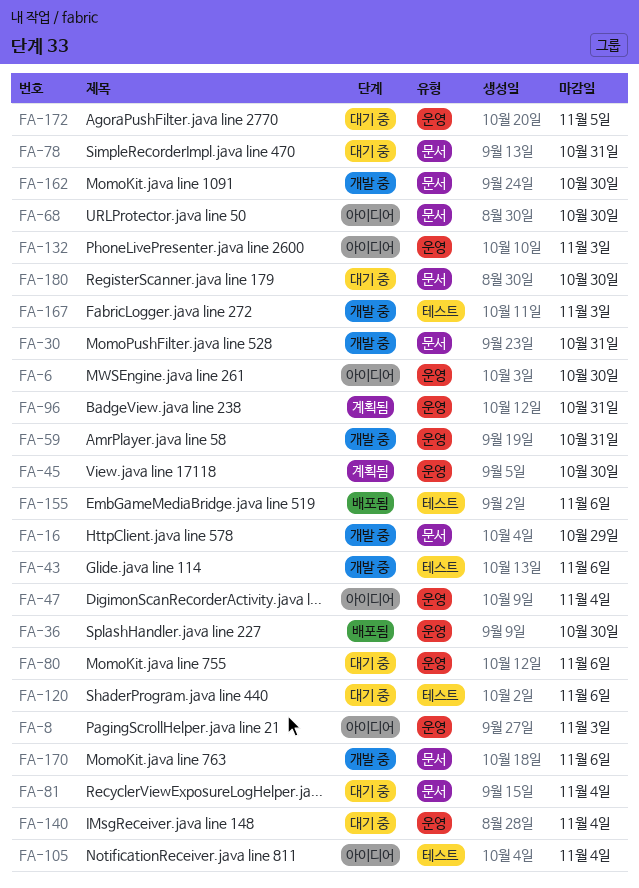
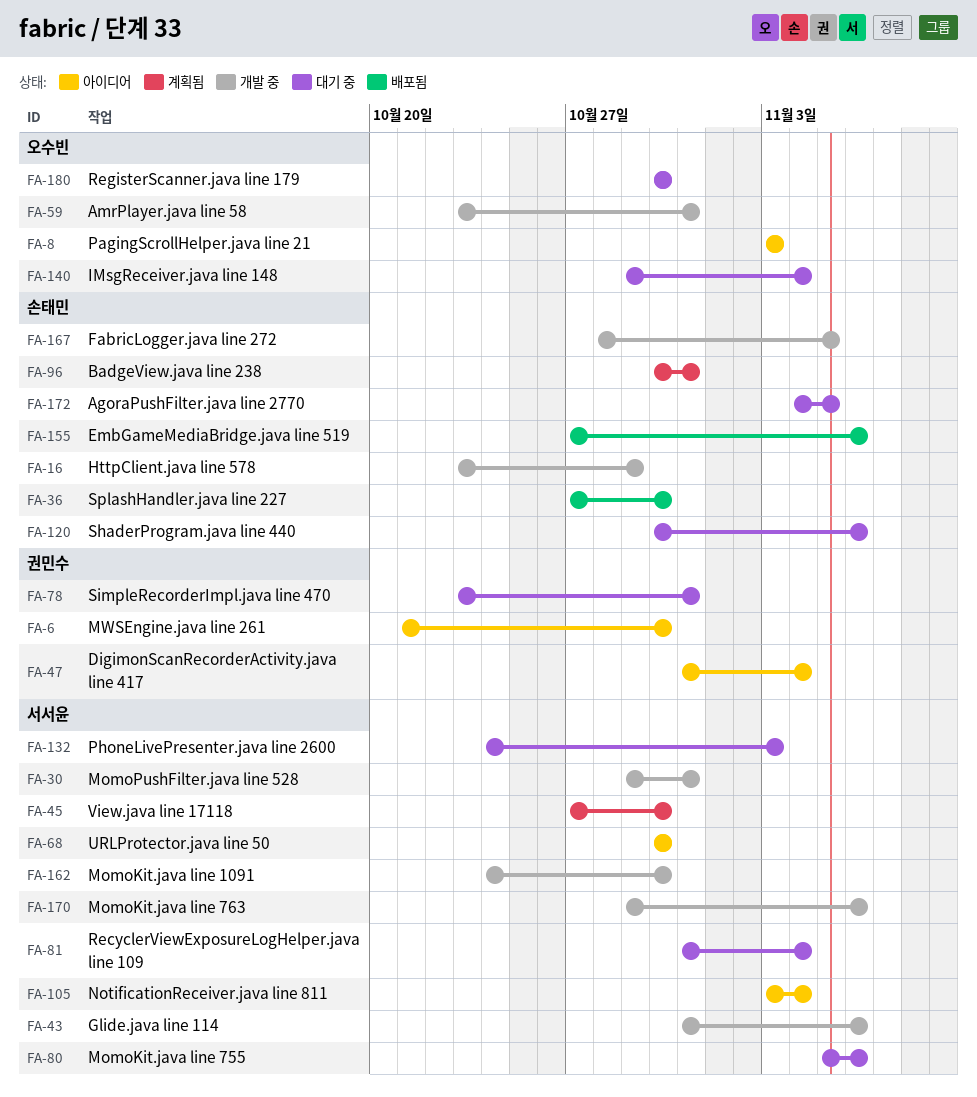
FA-132, status: 아이디어 -> 대기 중
FA-167, due: Nov 3 -> Nov 5

